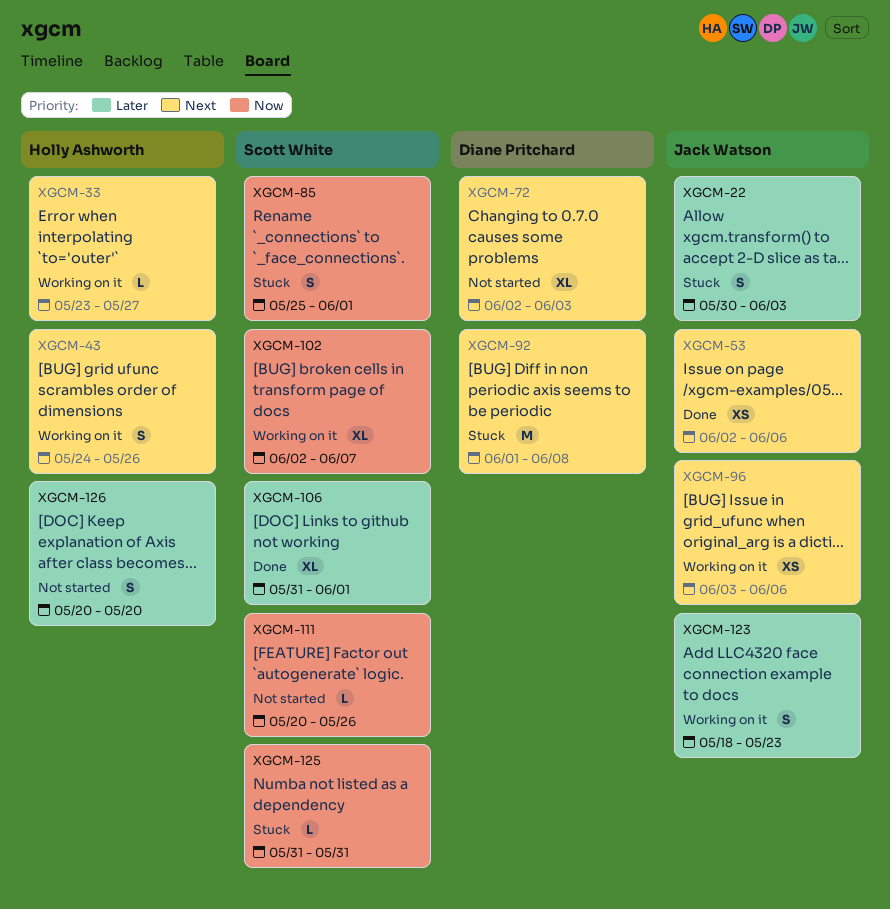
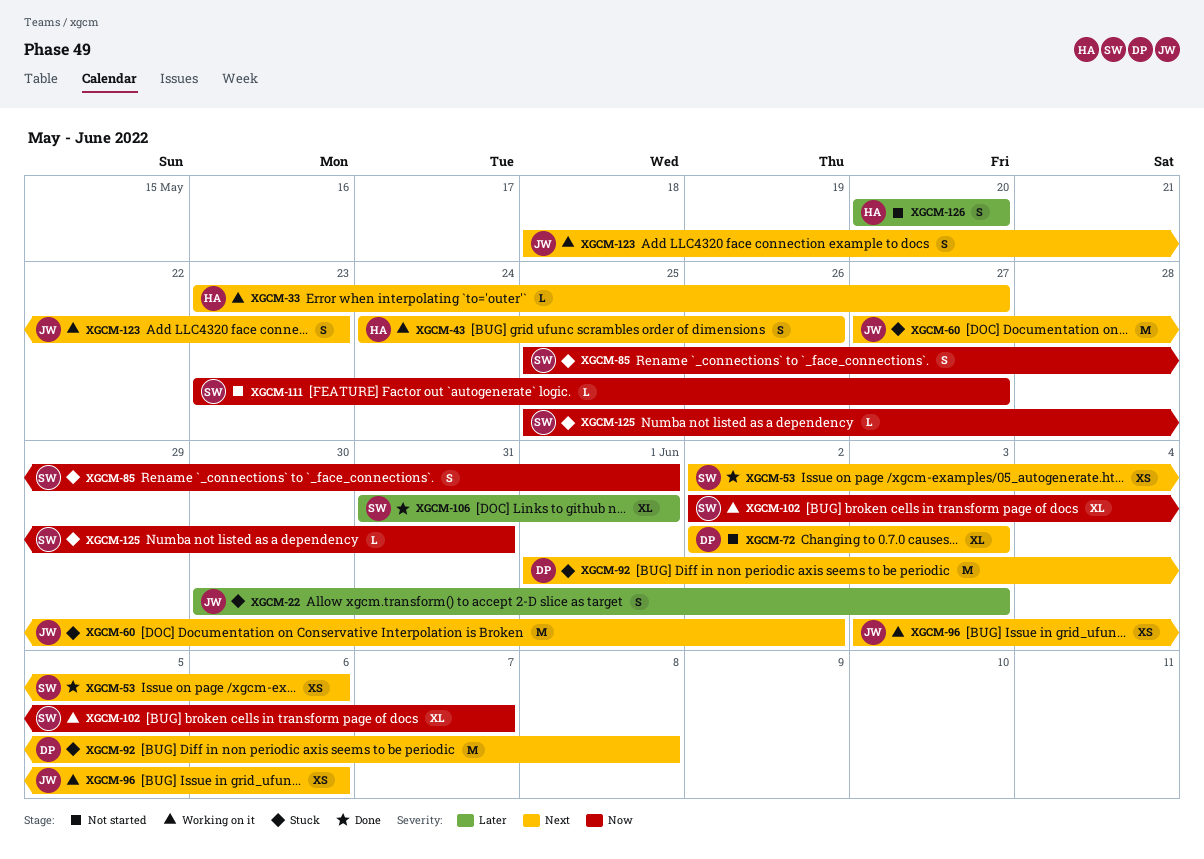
XGCM-53, owner: Jack Watson -> Scott White
XGCM-60: none -> present
XGCM-111, start: May 20 -> May 23
XGCM-111, due: May 26 -> May 27
XGCM-123, priority: Later -> Next
XGCM-125, start: May 31 -> May 25

